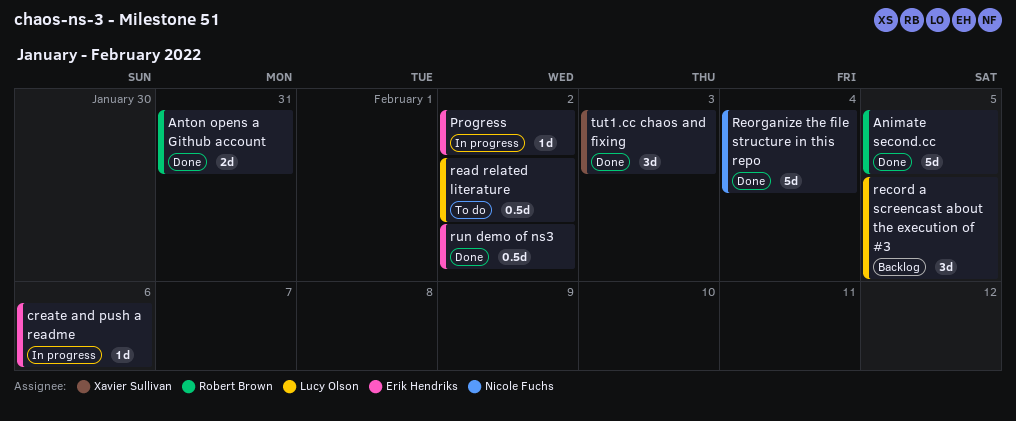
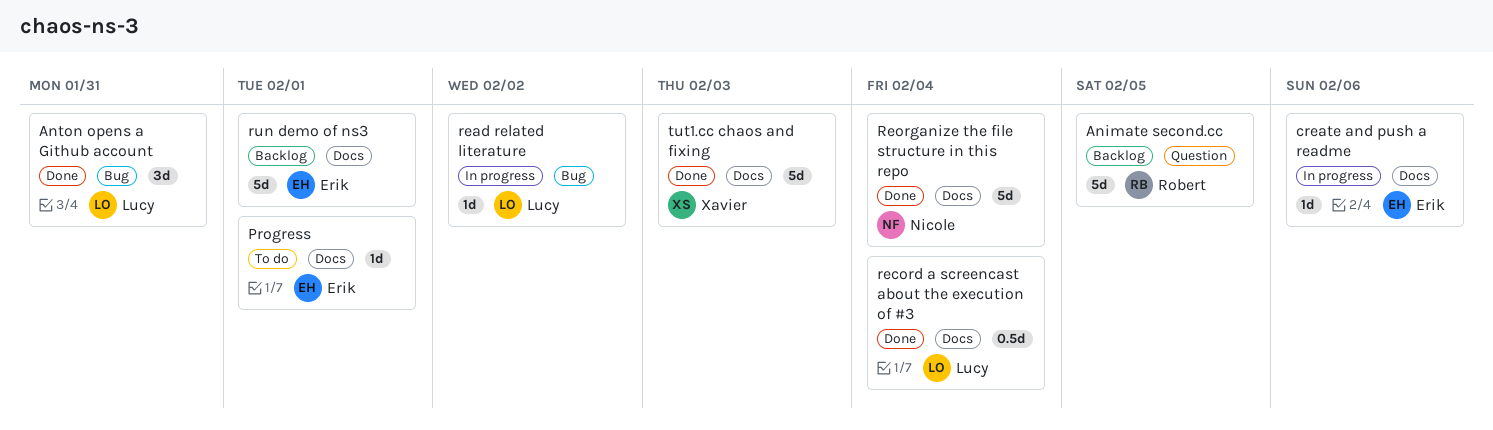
Animate second.cc, status: Done -> Backlog
Anton opens a Github account, owner: Robert Brown -> Lucy Olson
Anton opens a Github account, estimate: 2d -> 3d
Progress, status: In progress -> To do
Progress, due: Feb 2 -> Feb 1
read related literature, status: To do -> In progress
read related literature, estimate: 0.5d -> 1d
record a screencast about the execution of #3, status: Backlog -> Done
record a screencast about the execution of #3, estimate: 3d -> 0.5d
record a screencast about the execution of #3, due: Feb 5 -> Feb 4
run demo of ns3, status: Done -> Backlog
run demo of ns3, estimate: 0.5d -> 5d
run demo of ns3, due: Feb 2 -> Feb 1
tut1.cc chaos and fixing, estimate: 3d -> 5d

